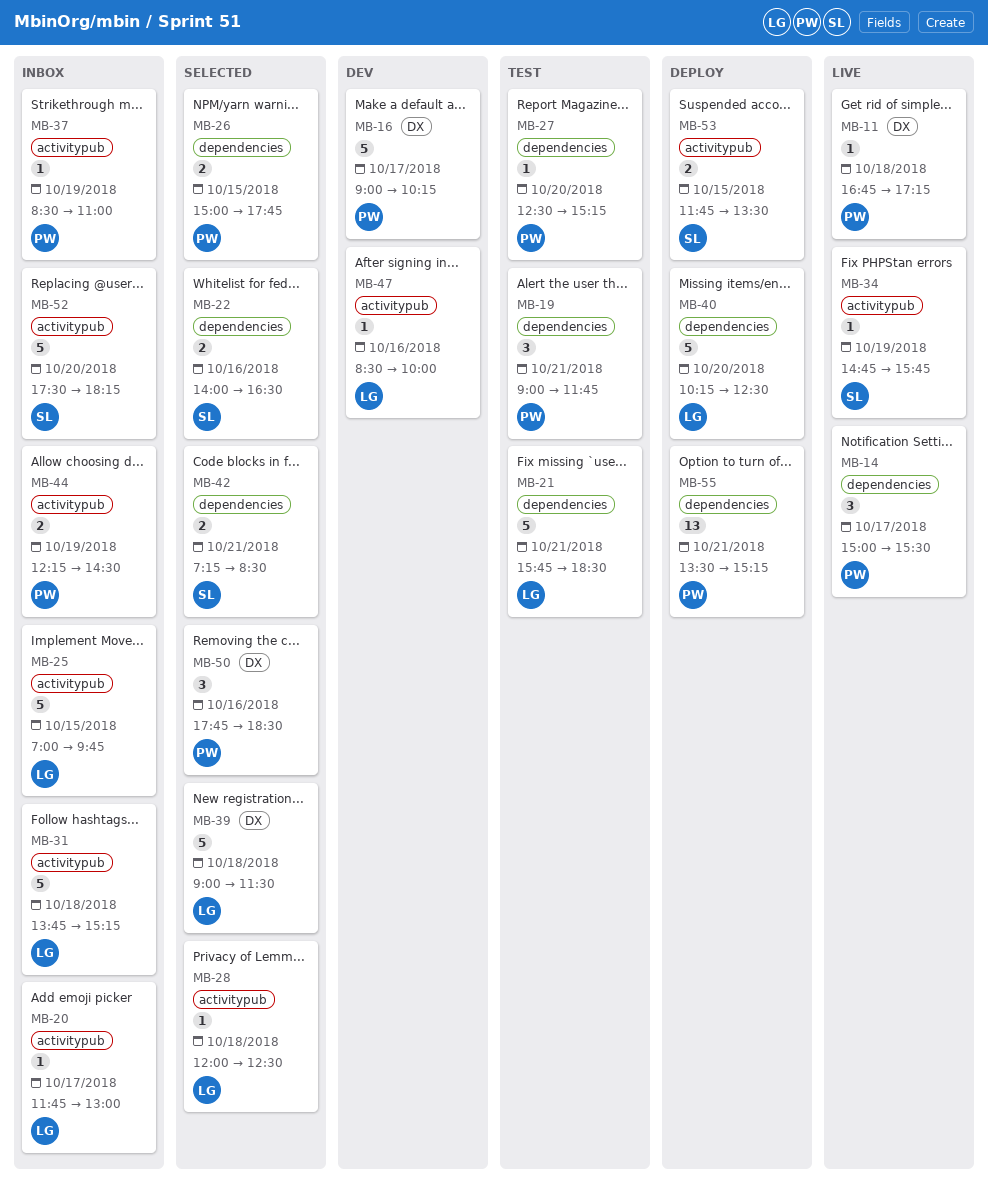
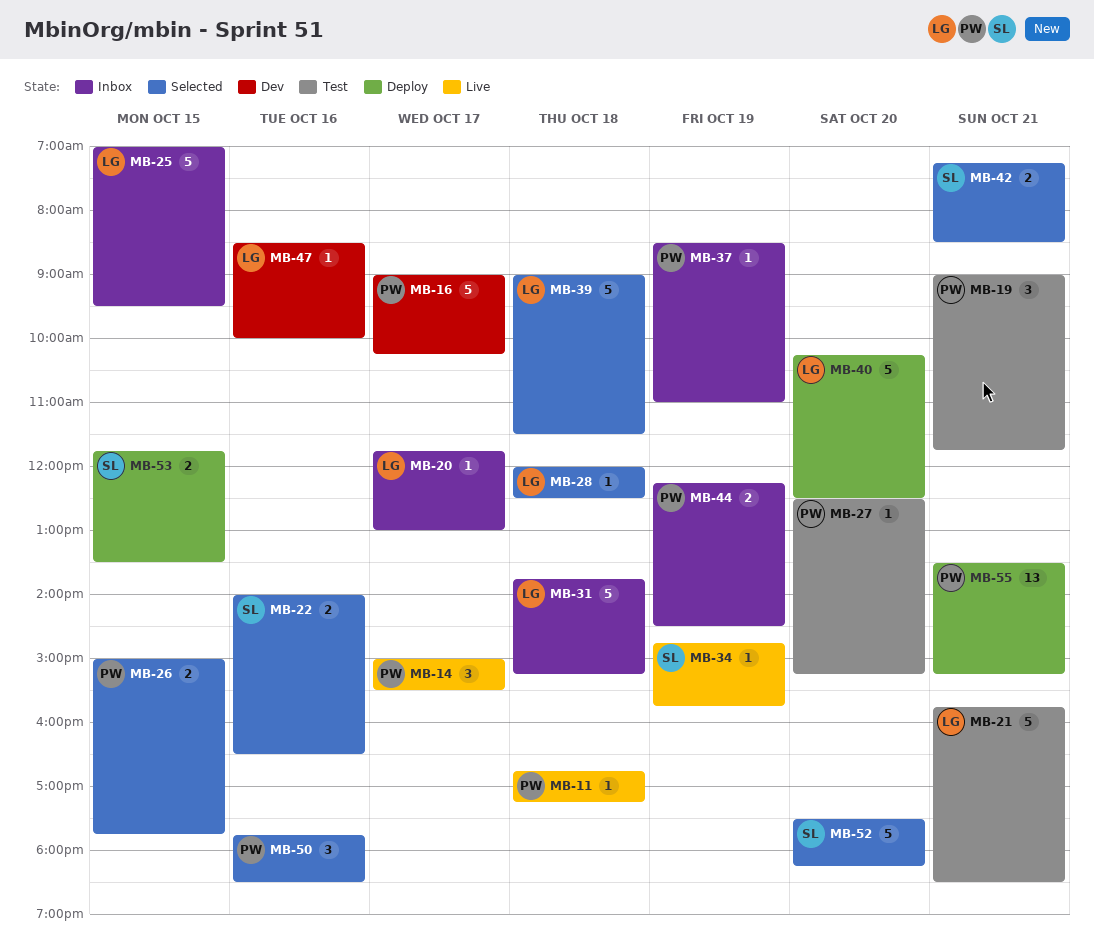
MB-25, ends: 09:45 -> 09:30
MB-52, status: Inbox -> Selected

